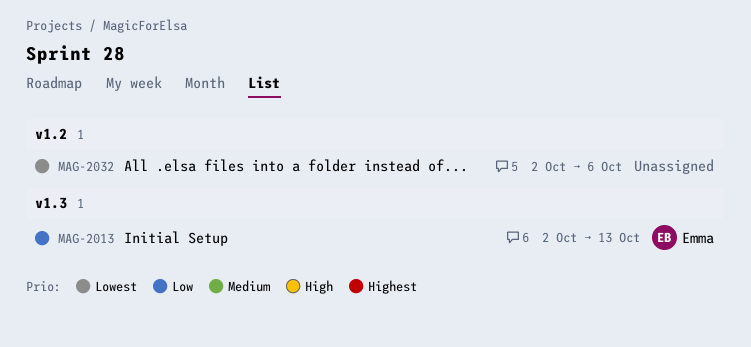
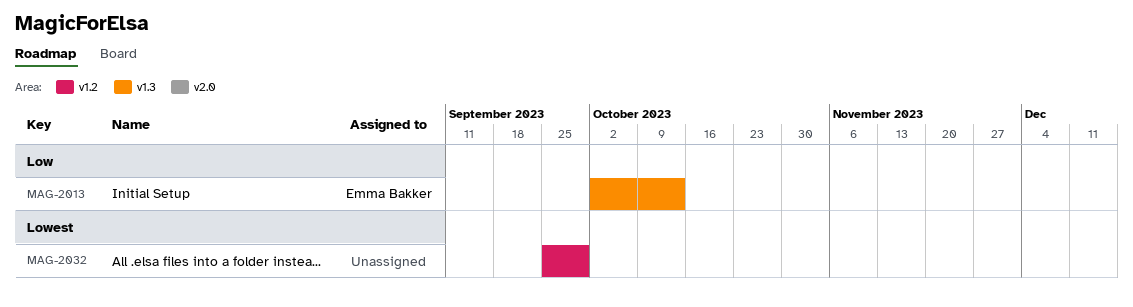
MAG-2032, start: Oct 2 -> Sep 25
MAG-2032, due: Oct 6 -> Sep 29

